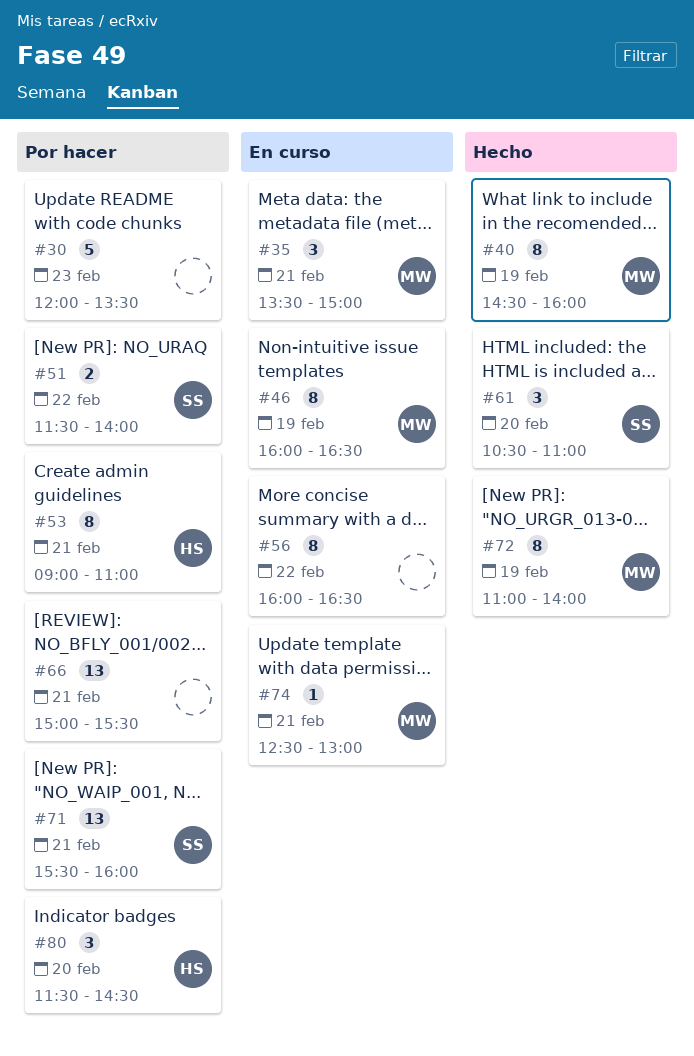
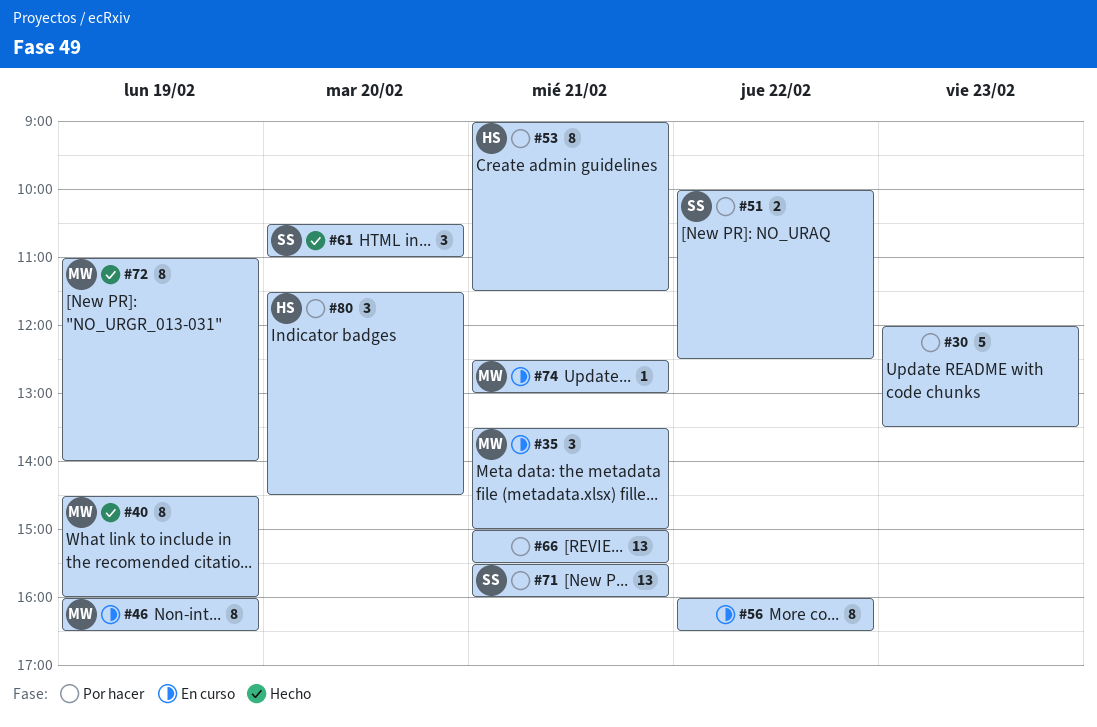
#51, begins: 11:30 -> 10:00
#51, ends: 14:00 -> 12:30
#53, ends: 11:00 -> 11:30

